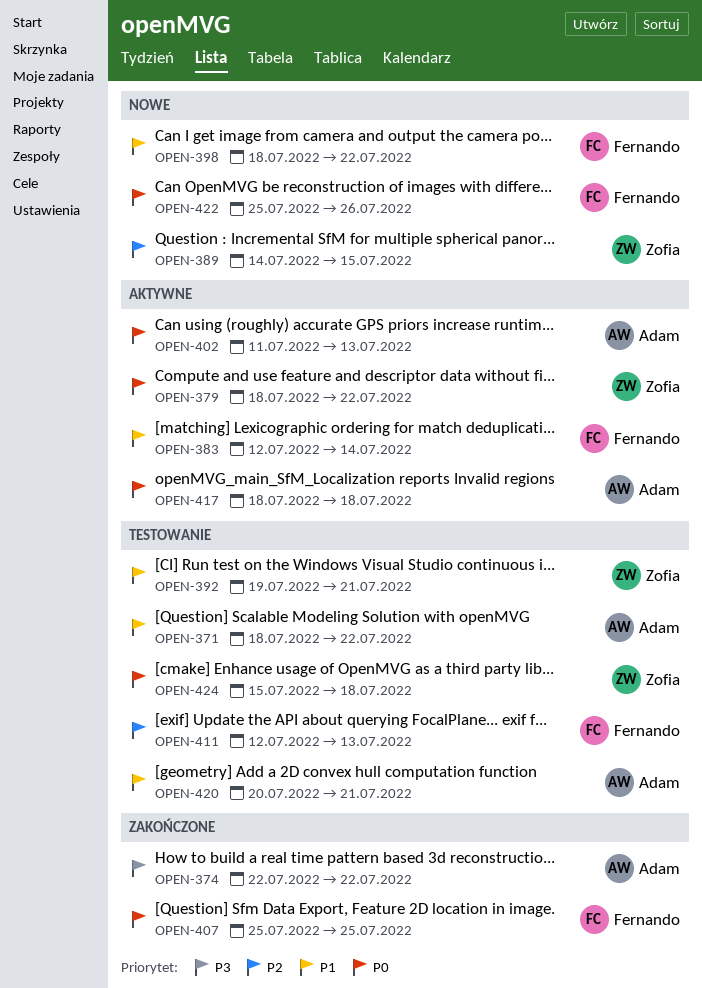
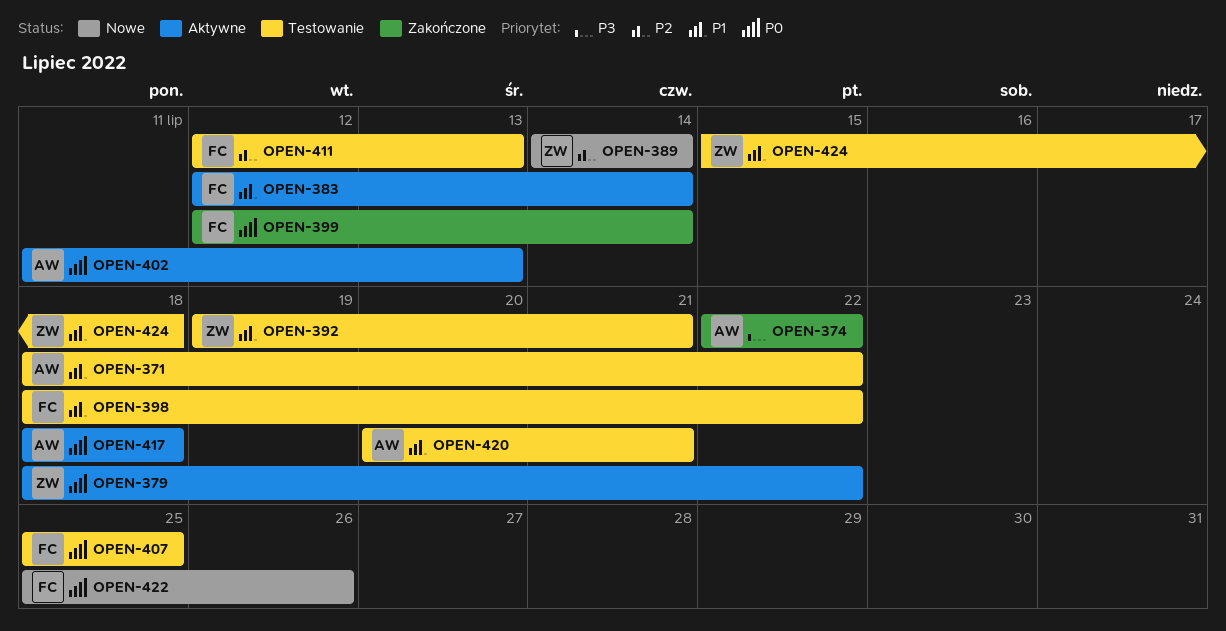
OPEN-389, due: Jul 15 -> Jul 14
OPEN-398, status: Nowe -> Testowanie
OPEN-399: none -> present
OPEN-407, status: Zakończone -> Testowanie
OPEN-424, priority: P0 -> P1

